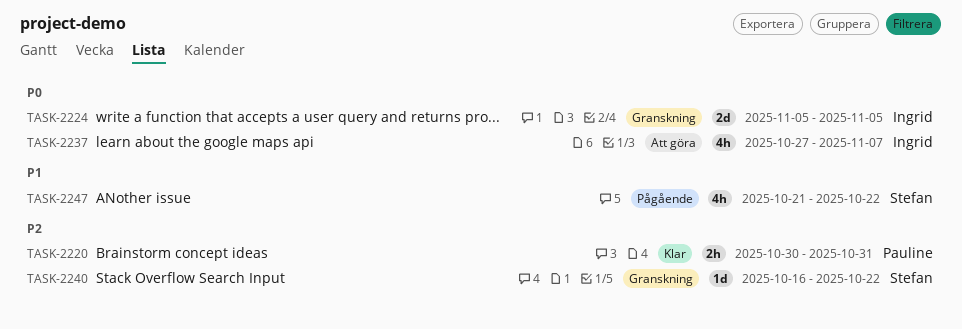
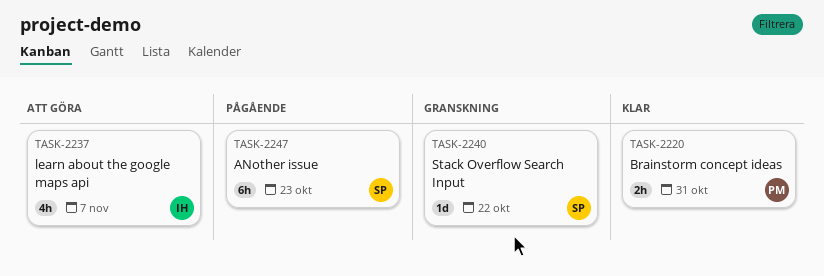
TASK-2224: present -> none
TASK-2247, estimate: 4h -> 6h
TASK-2247, due: Oct 22 -> Oct 23

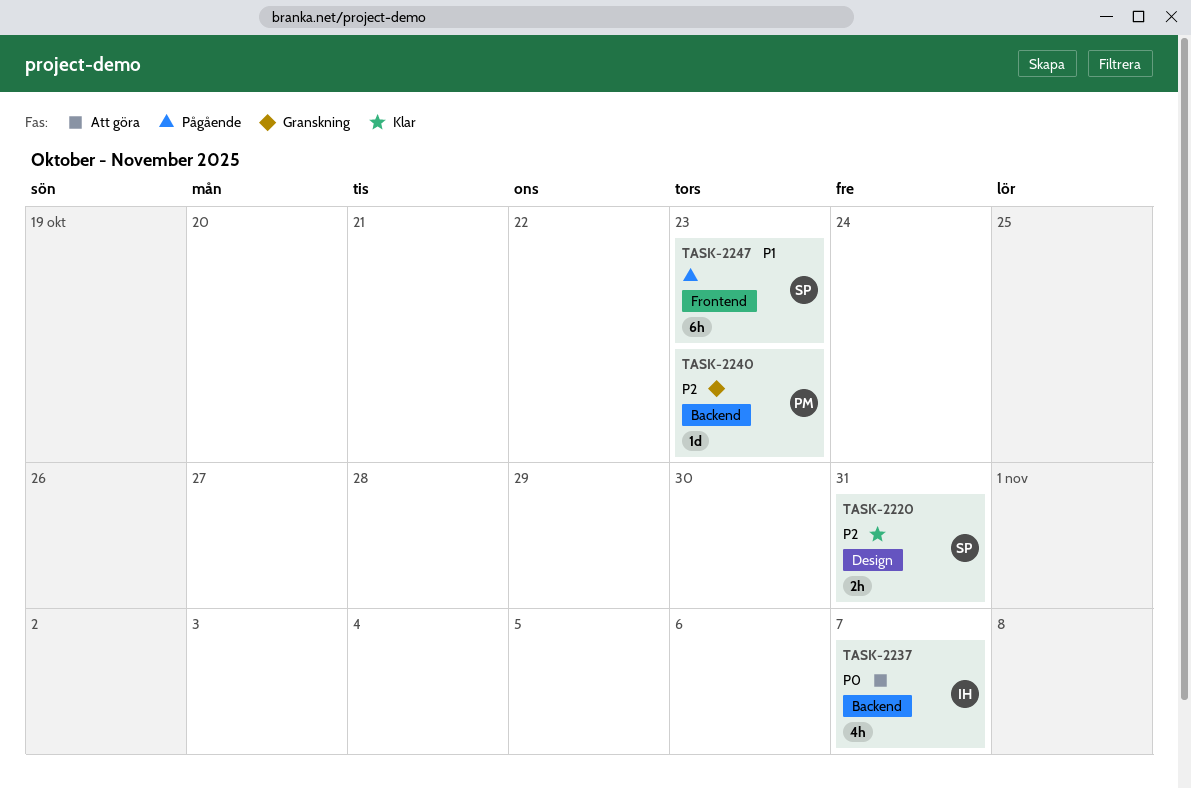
TASK-2220, owner: PM -> SP
TASK-2240, owner: SP -> PM
TASK-2240, due: Oct 22 -> Oct 23

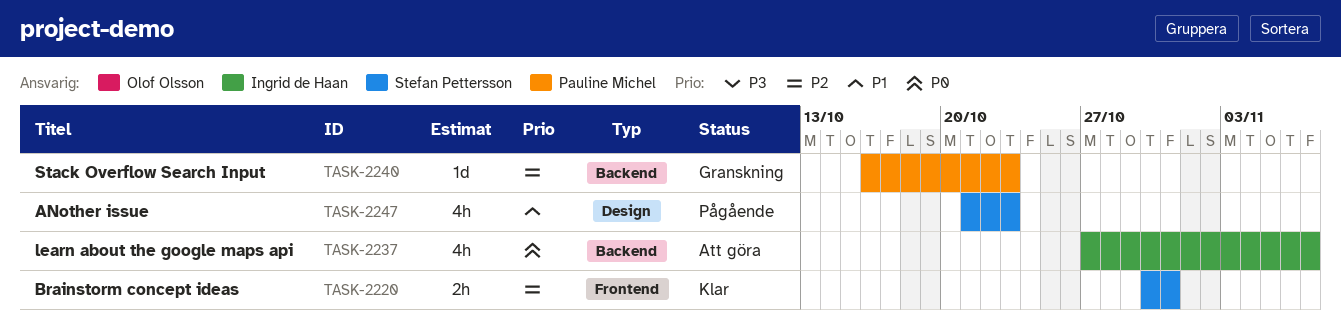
TASK-2220, label: Design -> Frontend
TASK-2247, label: Frontend -> Design
TASK-2247, estimate: 6h -> 4h

